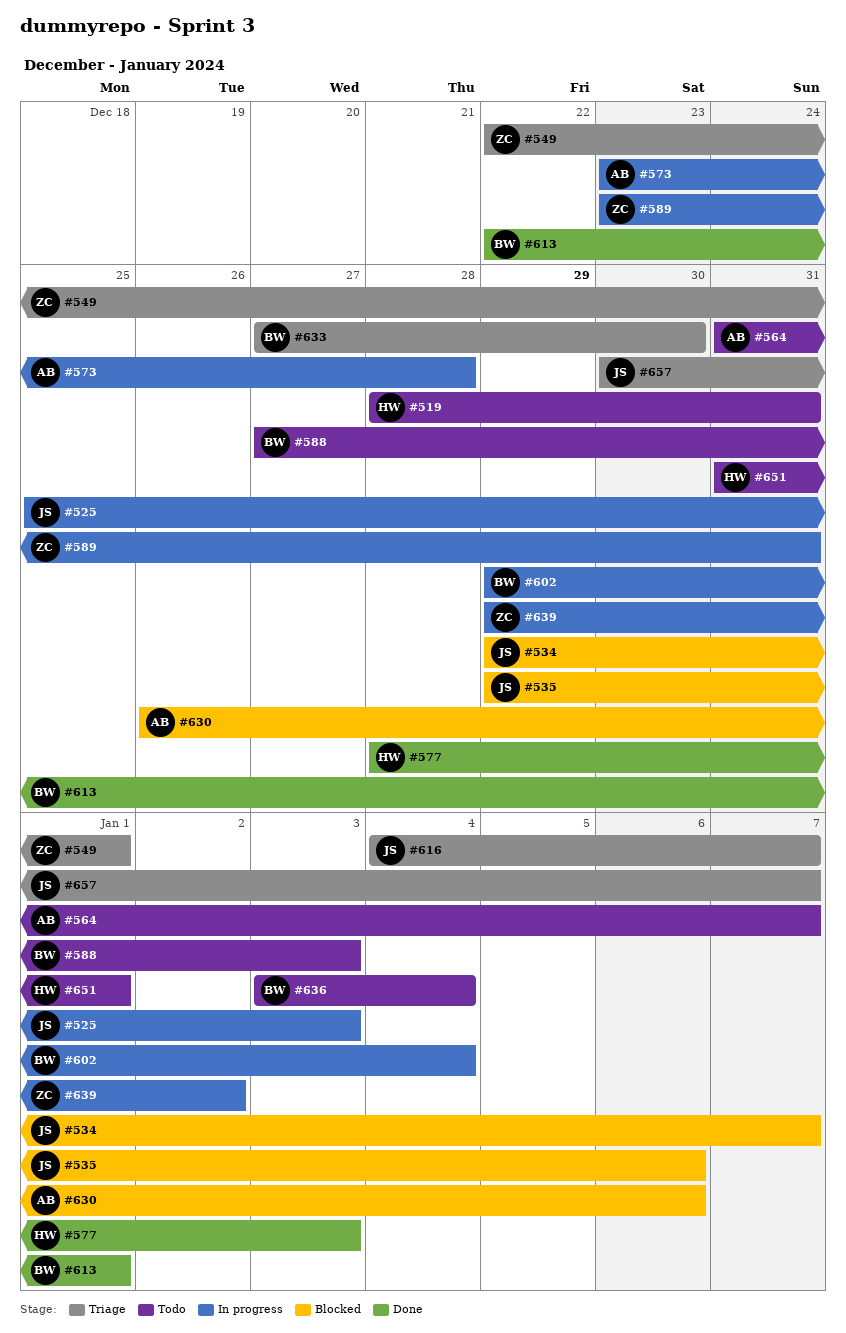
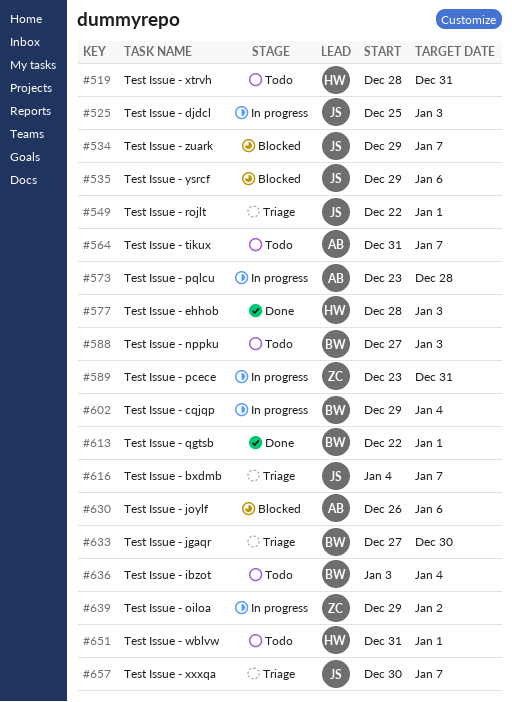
#549, owner: ZC -> JS

